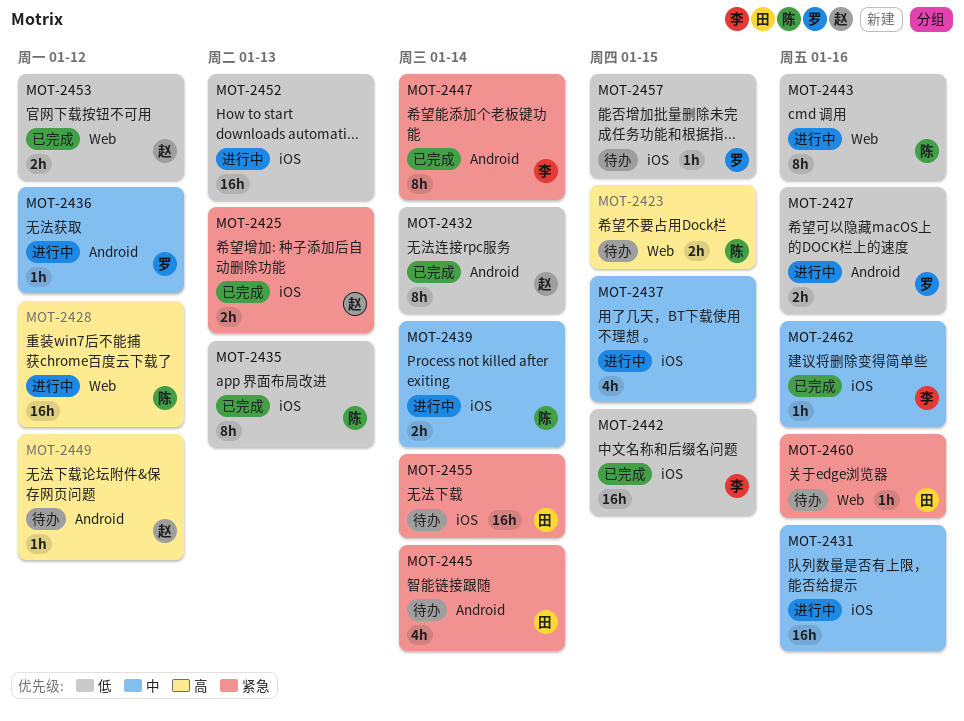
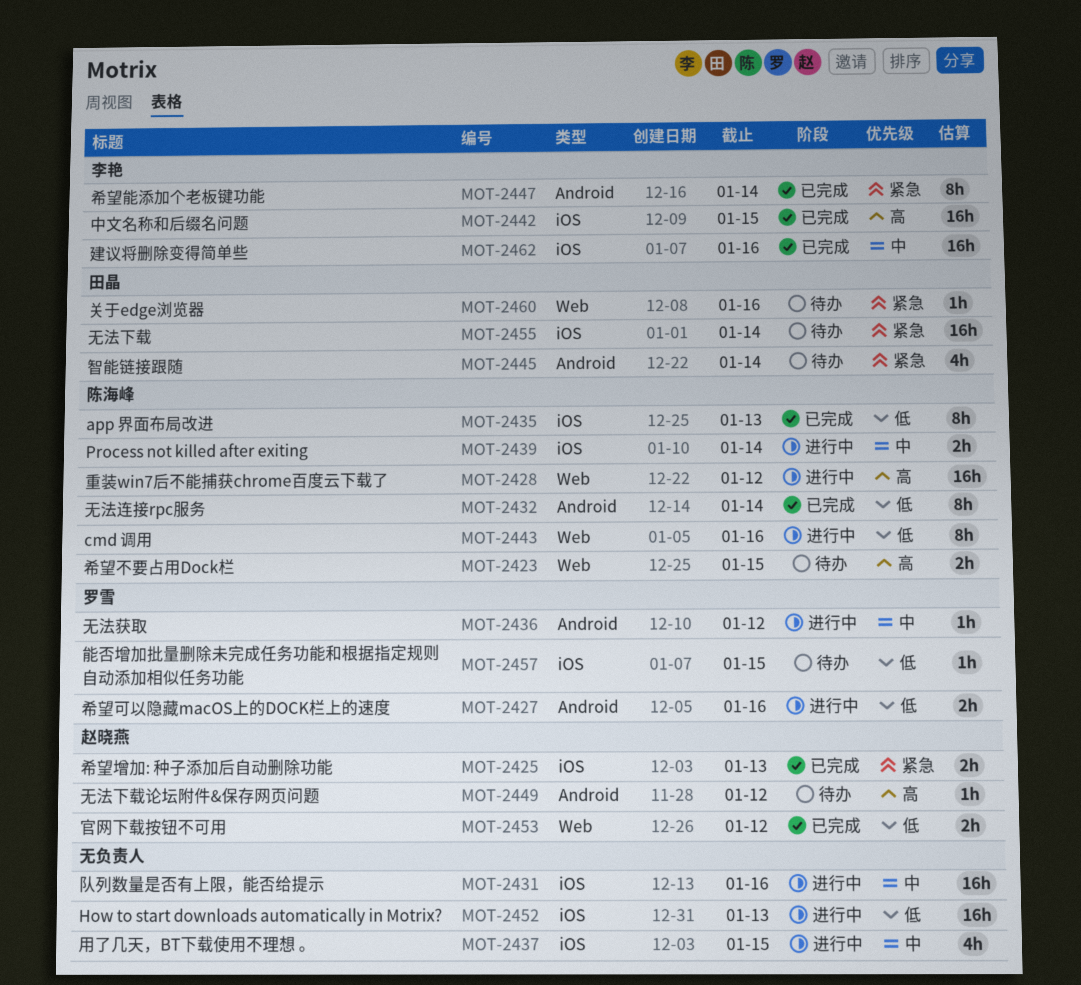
MOT-2432, owner: 赵晓燕 -> 陈海峰
MOT-2442, priority: 低 -> 高
MOT-2462, estimate: 1h -> 16h

